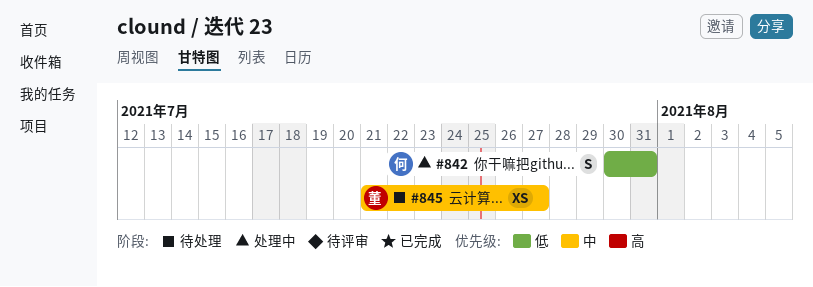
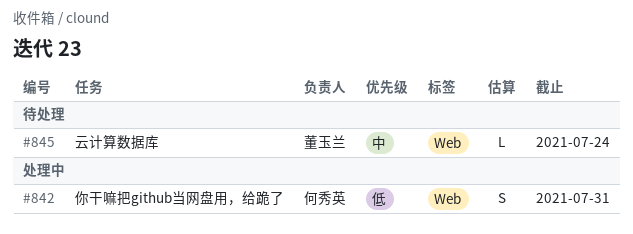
#845, estimate: XS -> L
#845, due: Jul 27 -> Jul 24

